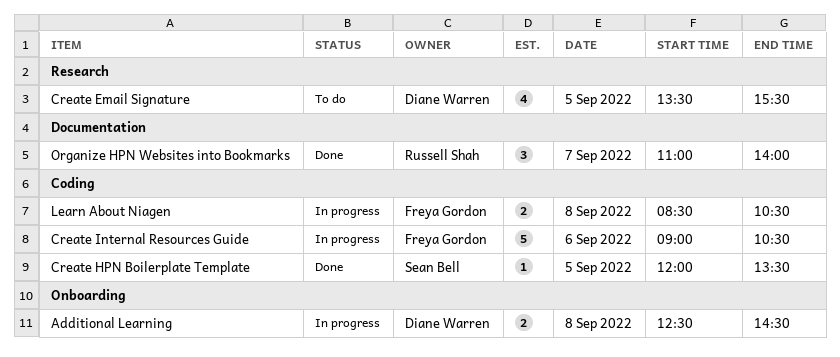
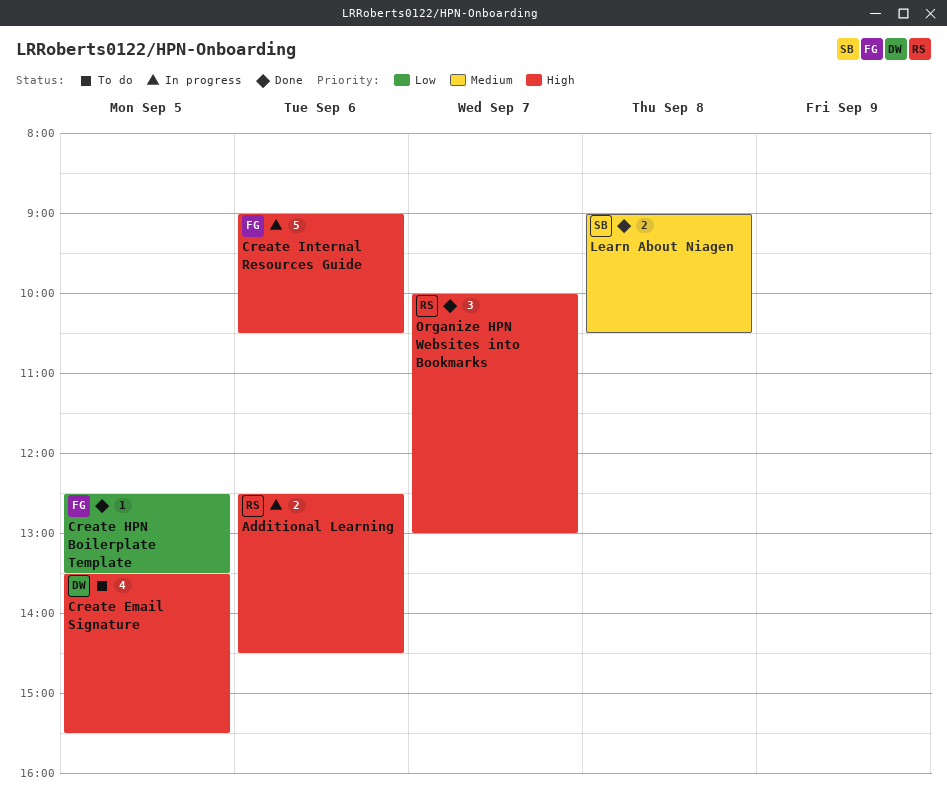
Additional Learning, owner: Diane Warren -> Russell Shah
Additional Learning, day: Sep 8 -> Sep 6
Create HPN Boilerplate Template, owner: Sean Bell -> Freya Gordon
Create HPN Boilerplate Template, begins: 12:00 -> 12:30
Learn About Niagen, status: In progress -> Done
Learn About Niagen, owner: Freya Gordon -> Sean Bell
Learn About Niagen, begins: 08:30 -> 09:00
Organize HPN Websites into Bookmarks, begins: 11:00 -> 10:00
Organize HPN Websites into Bookmarks, ends: 14:00 -> 13:00

